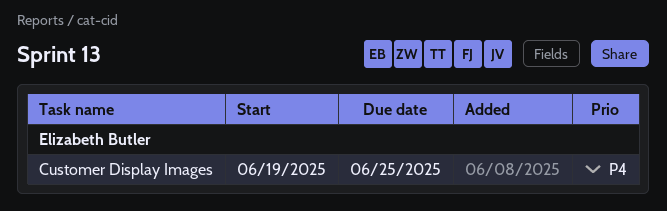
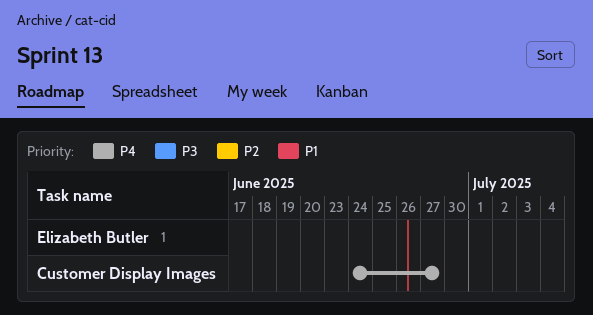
Customer Display Images, start: Jun 19 -> Jun 24
Customer Display Images, due: Jun 25 -> Jun 27

